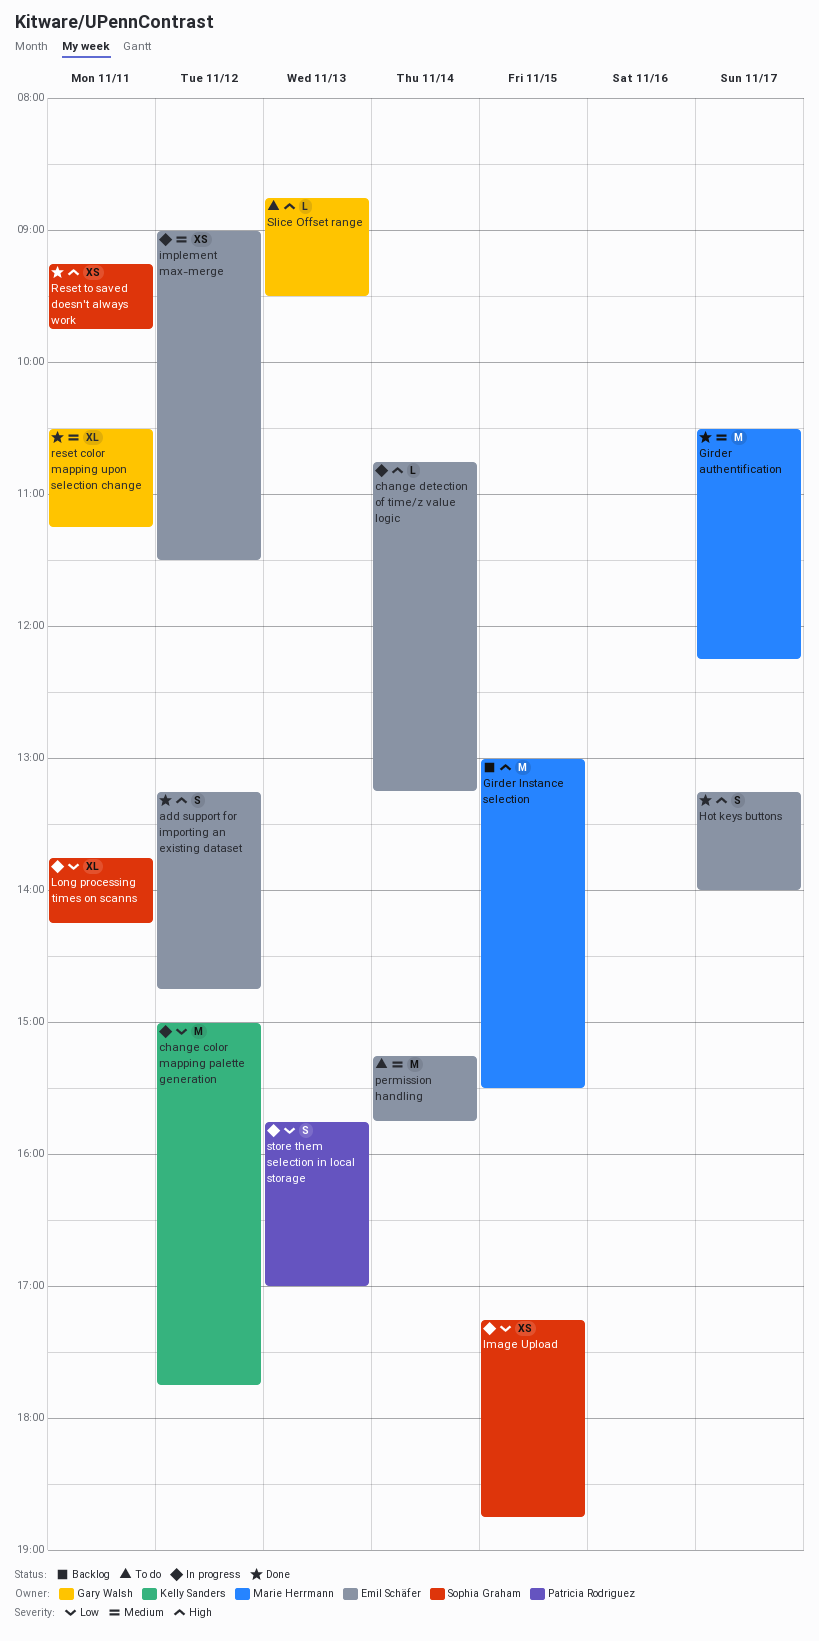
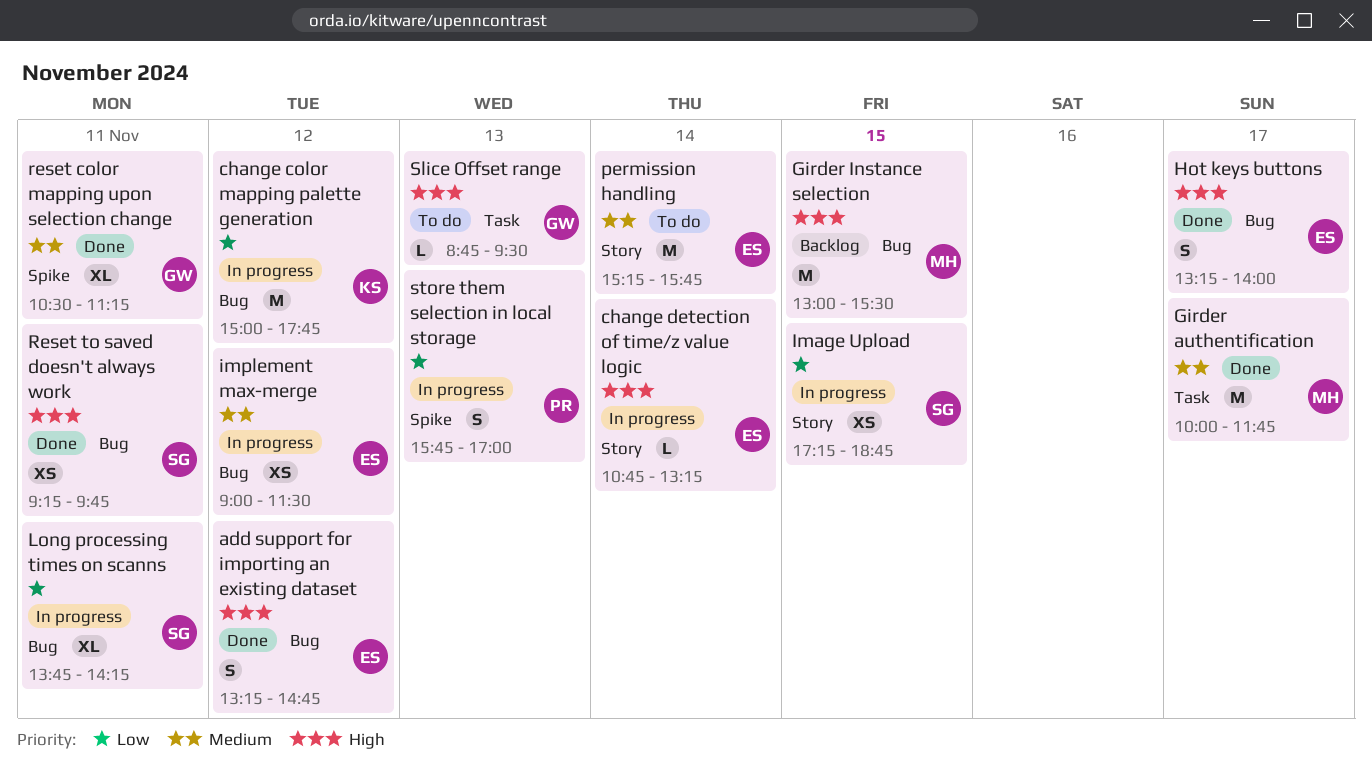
Girder authentification, begins: 10:30 -> 10:00
Girder authentification, ends: 12:15 -> 11:45

